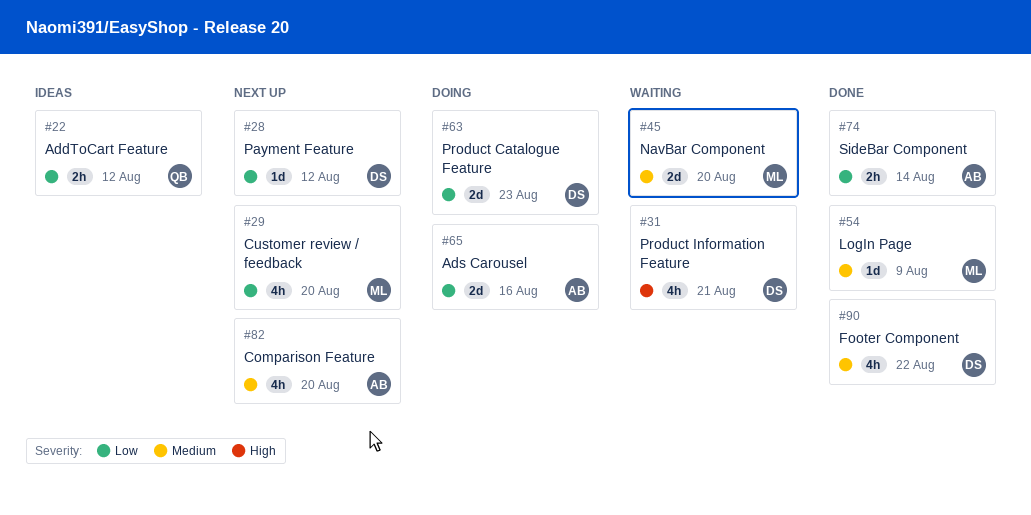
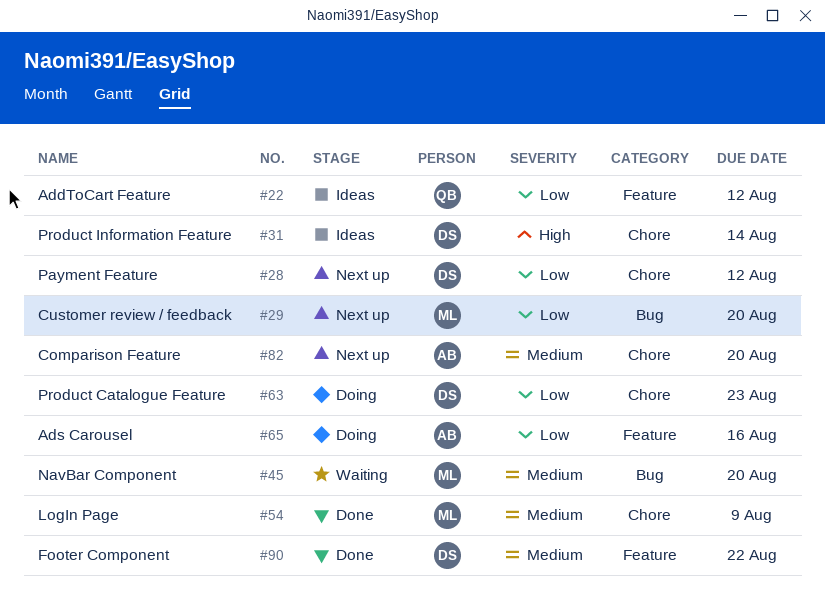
#31, status: Waiting -> Ideas
#31, due: Aug 21 -> Aug 14
#74: present -> none

